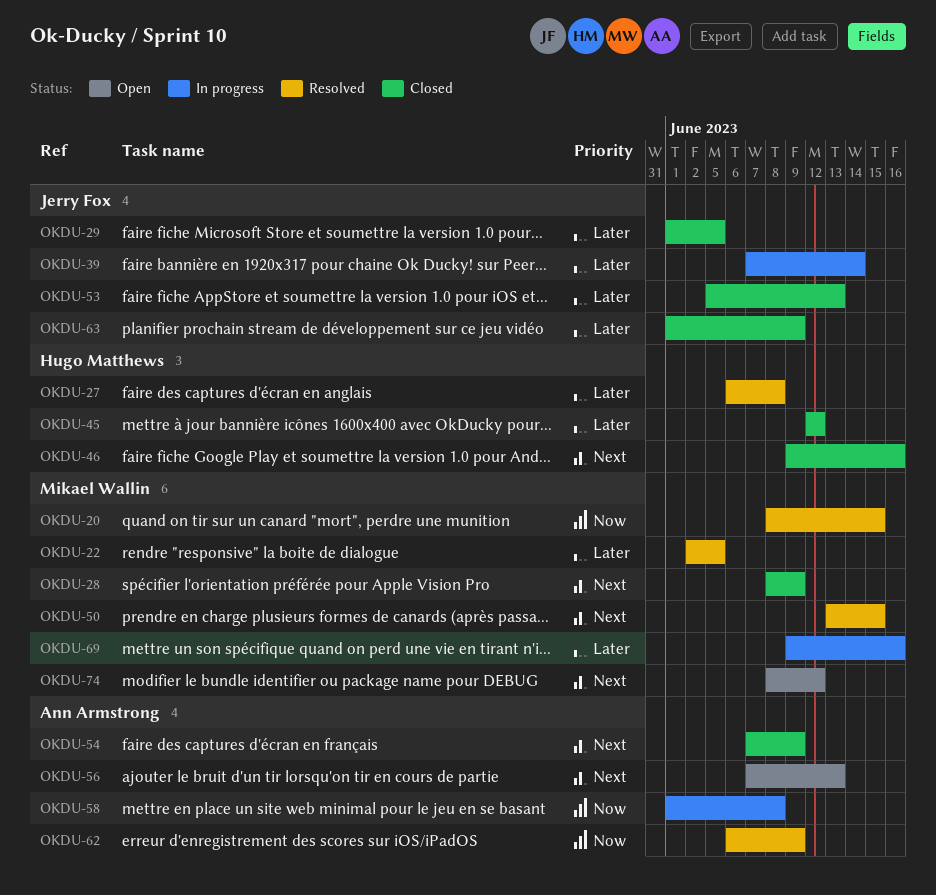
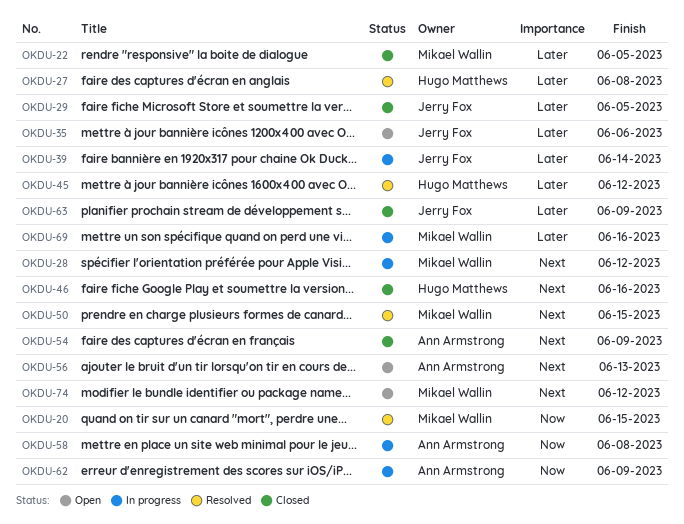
OKDU-22, status: Resolved -> Closed
OKDU-28, status: Closed -> In progress
OKDU-28, due: Jun 9 -> Jun 12
OKDU-35: none -> present
OKDU-45, status: Closed -> Resolved
OKDU-53: present -> none
OKDU-62, status: Resolved -> In progress

